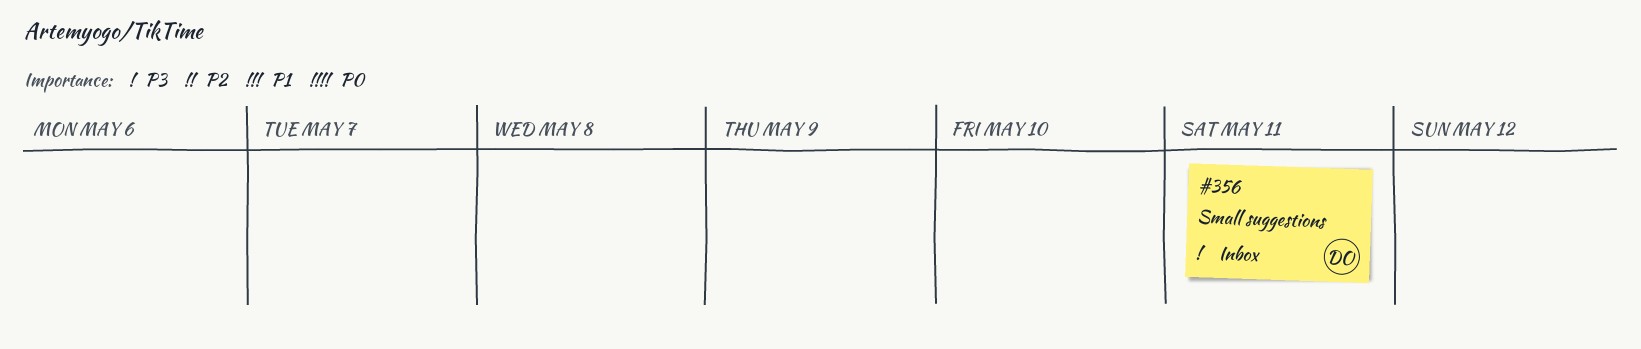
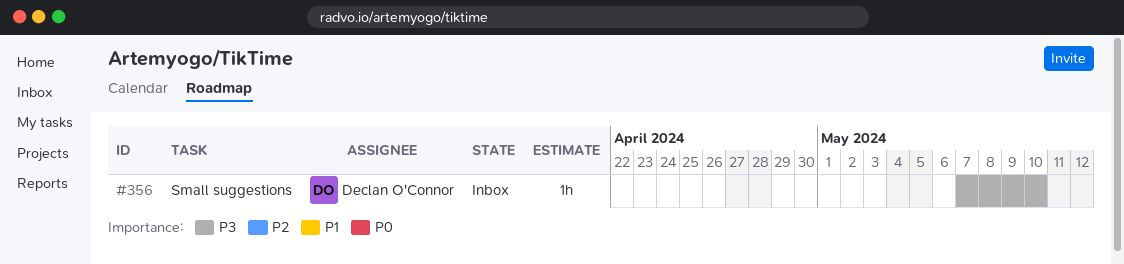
#356, due: May 11 -> May 10

